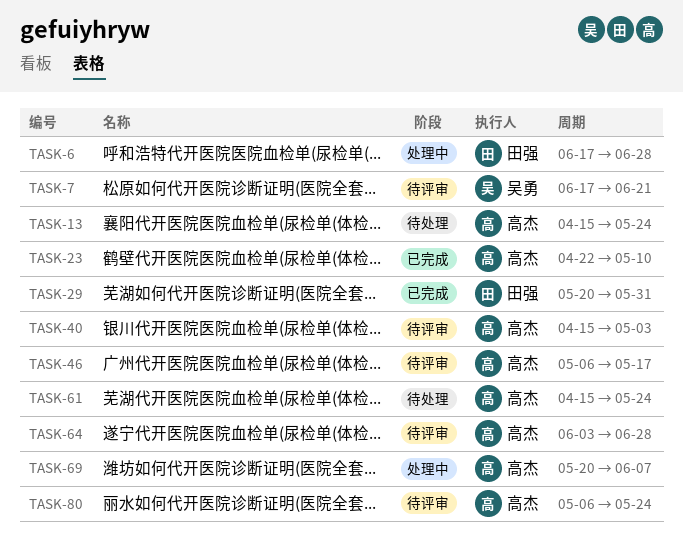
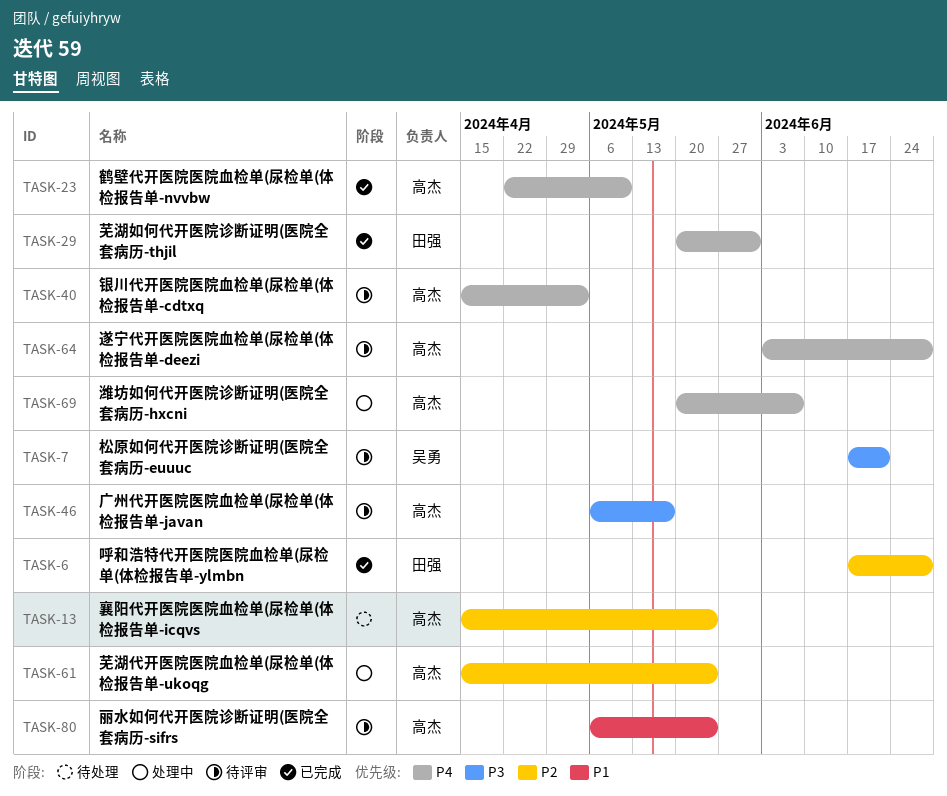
TASK-6, status: 处理中 -> 已完成
TASK-61, status: 待处理 -> 处理中

